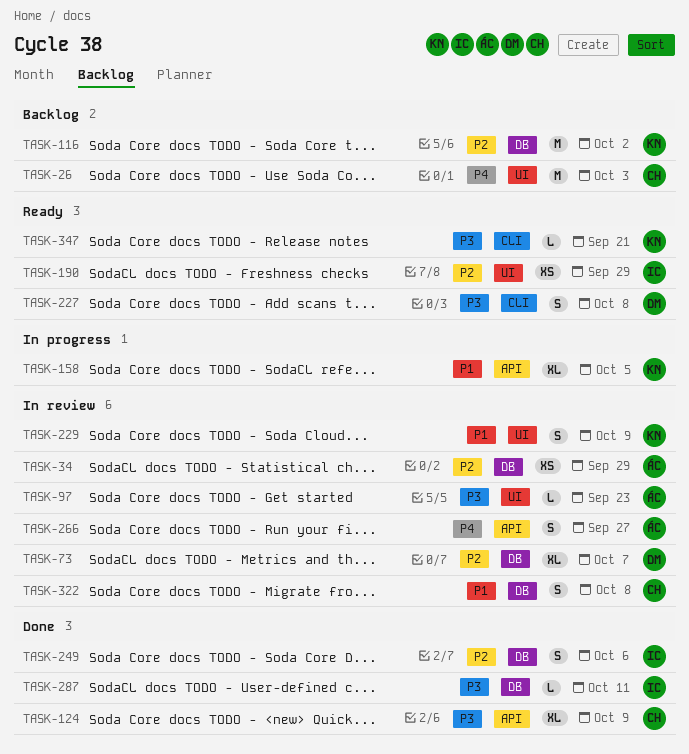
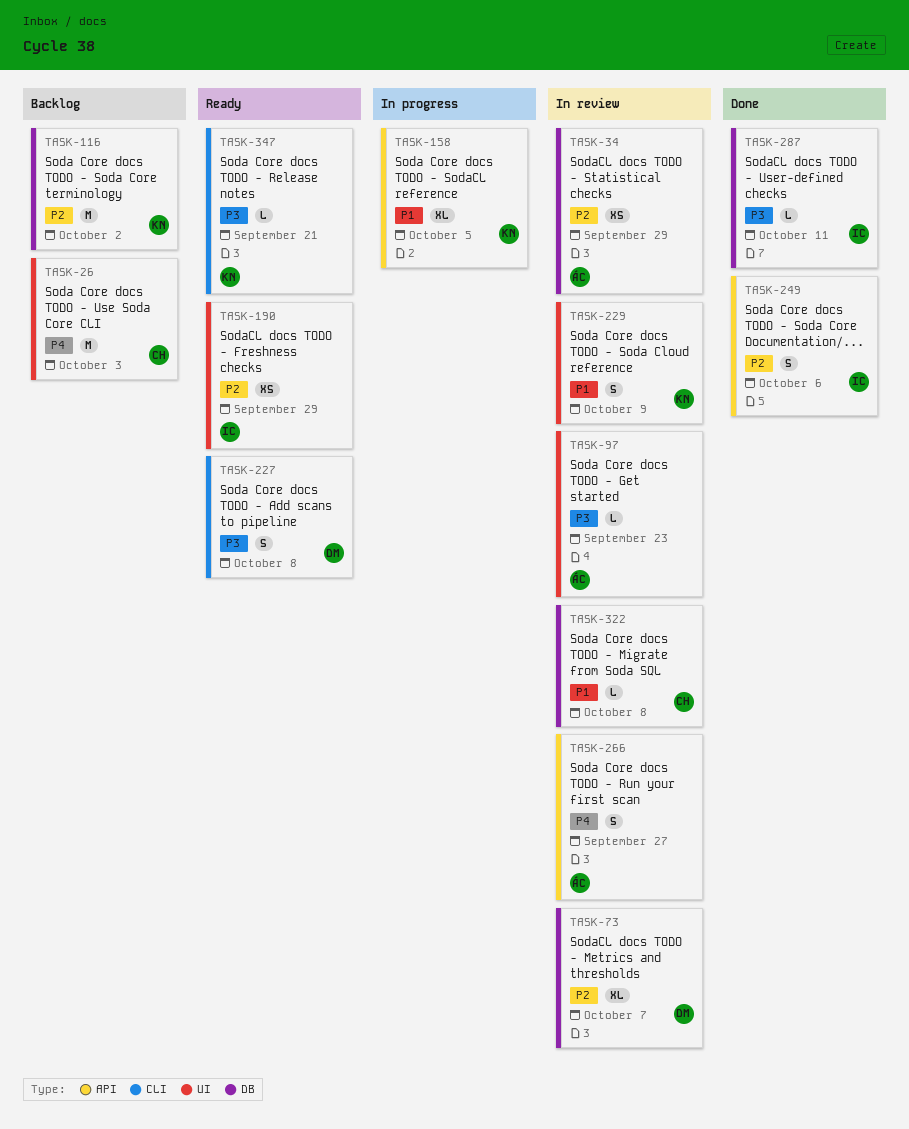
TASK-124: present -> none
TASK-249, label: DB -> API
TASK-322, estimate: S -> L

